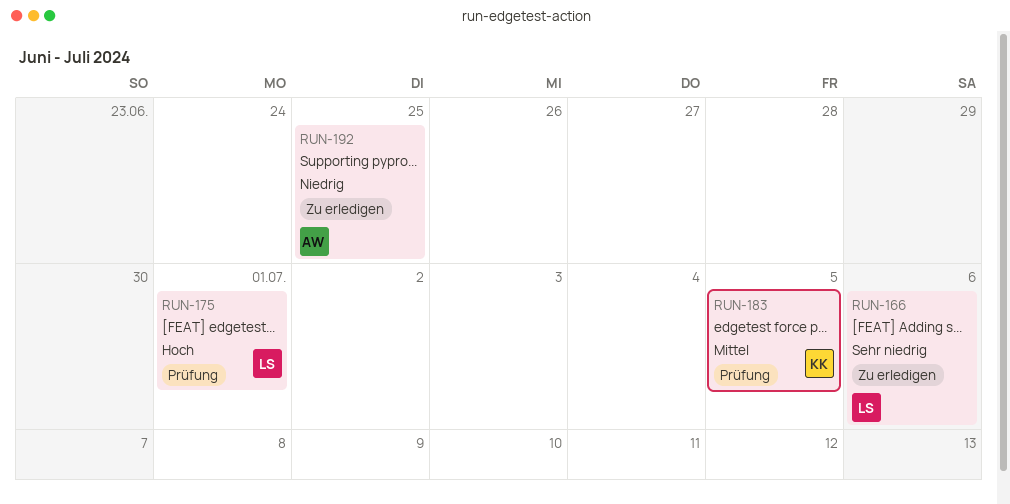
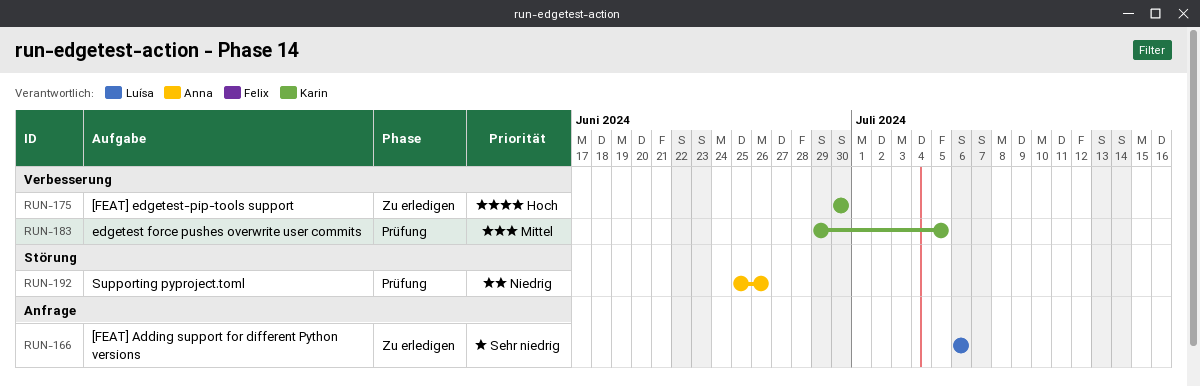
RUN-175, status: Prüfung -> Zu erledigen
RUN-175, owner: Luísa -> Karin
RUN-175, due: Jul 1 -> Jun 30
RUN-192, status: Zu erledigen -> Prüfung
RUN-192, due: Jun 25 -> Jun 26

